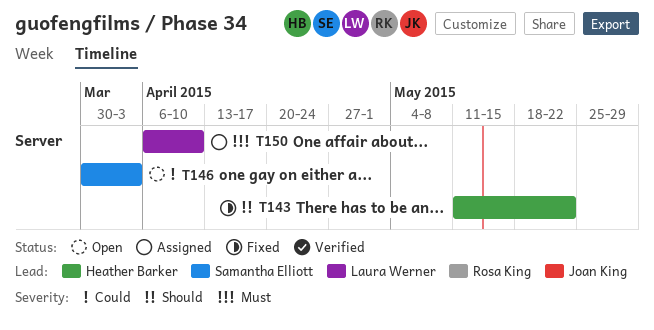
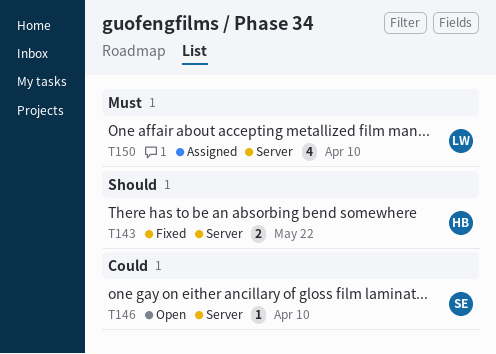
T146, due: Apr 3 -> Apr 10

